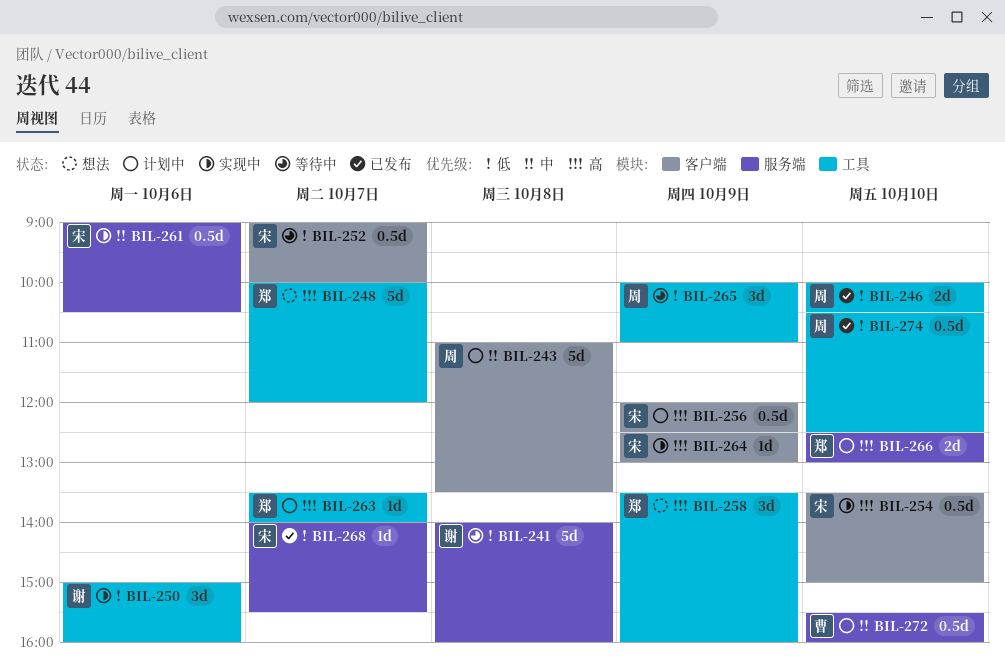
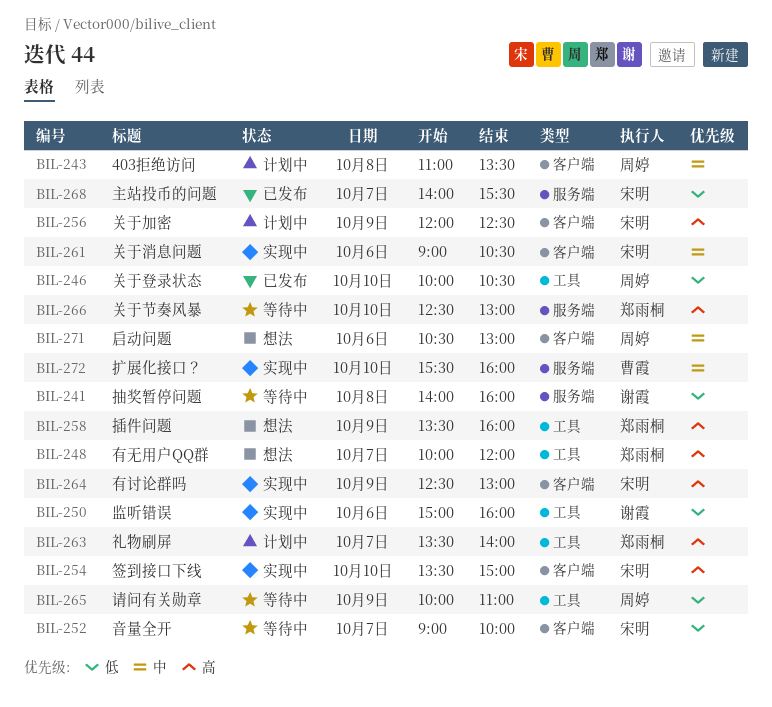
BIL-261, label: 服务端 -> 客户端
BIL-266, status: 计划中 -> 等待中
BIL-271: none -> present
BIL-272, status: 计划中 -> 实现中
BIL-274: present -> none

